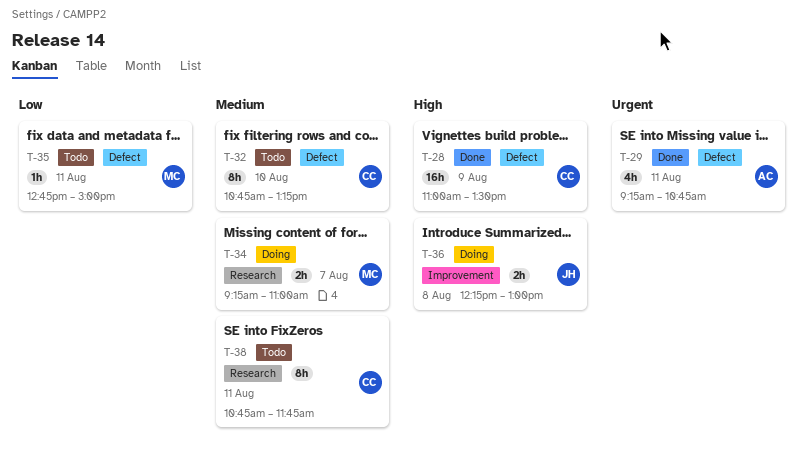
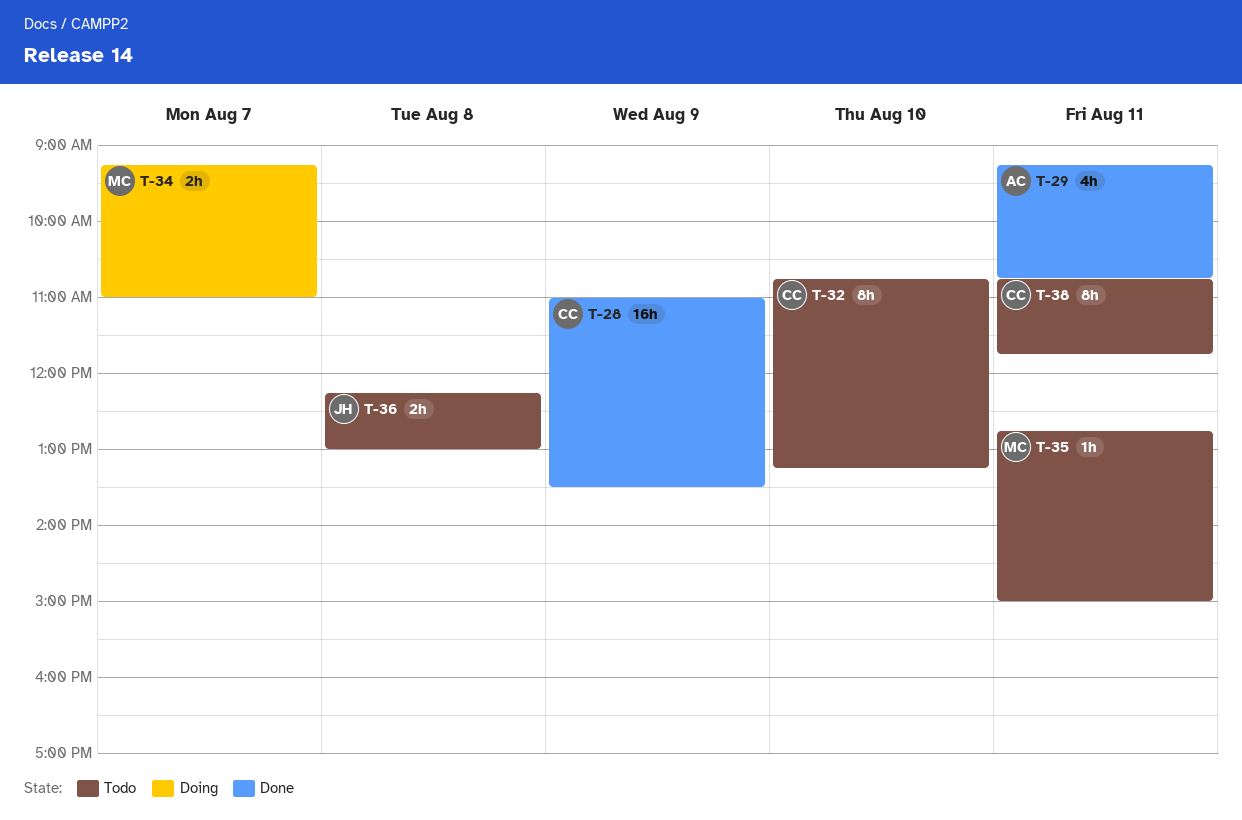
T-36, status: Doing -> Todo

